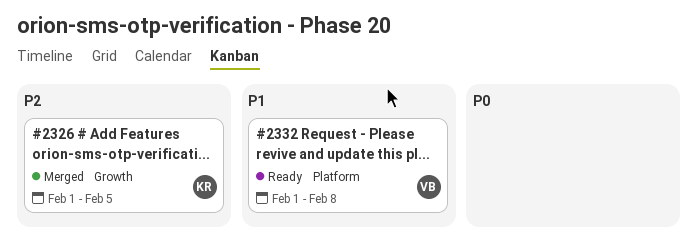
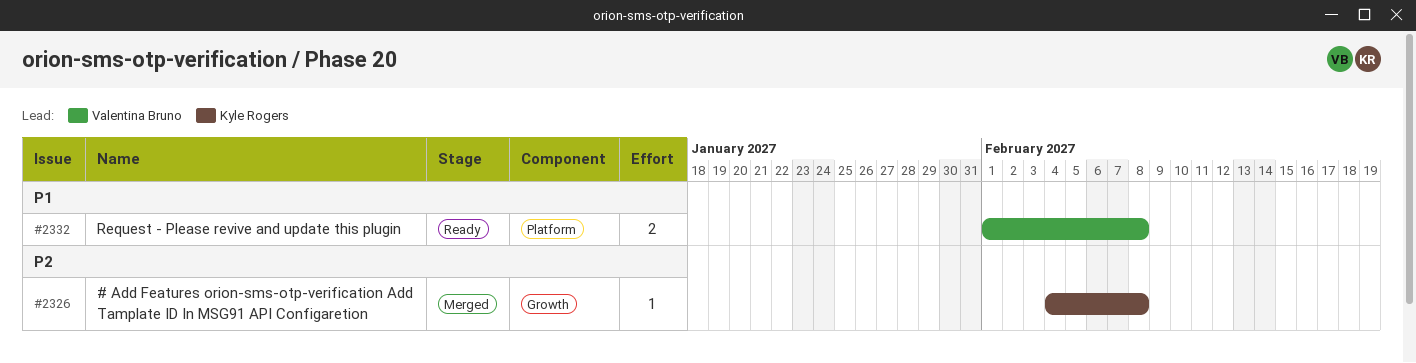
#2326, start: Feb 1 -> Feb 4
#2326, due: Feb 5 -> Feb 8

